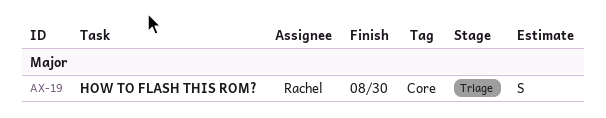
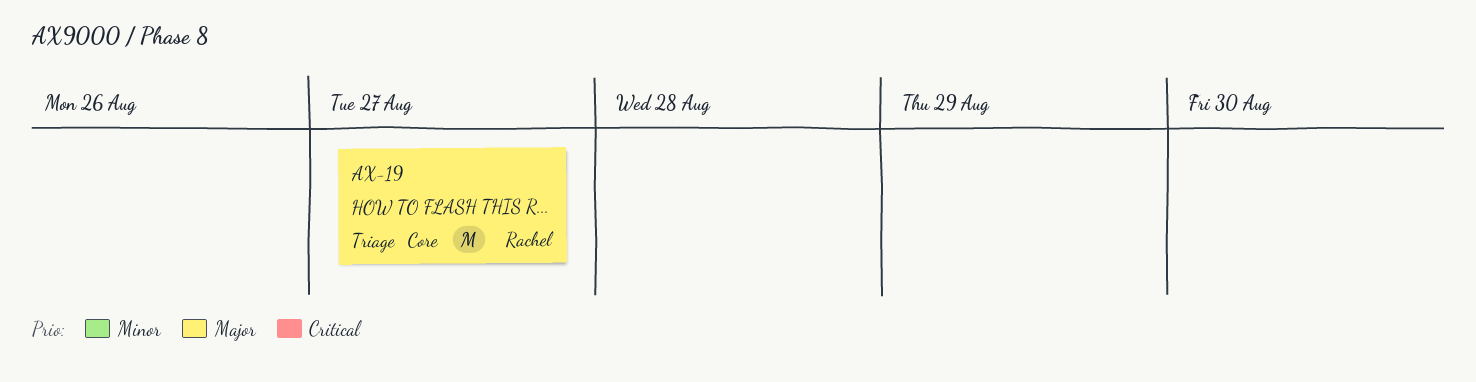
AX-19, estimate: S -> M
AX-19, due: Aug 30 -> Aug 27

